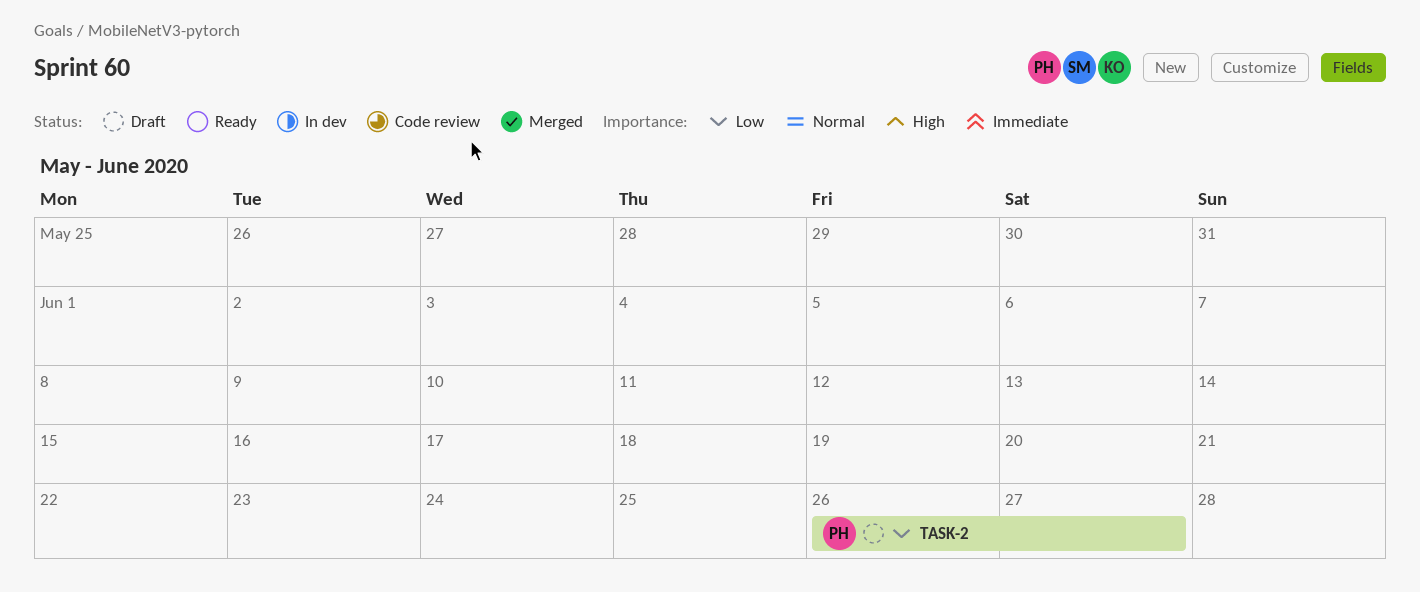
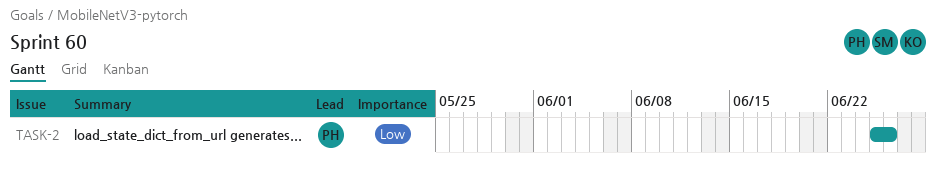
TASK-2, start: Jun 26 -> Jun 25
TASK-2, due: Jun 27 -> Jun 26

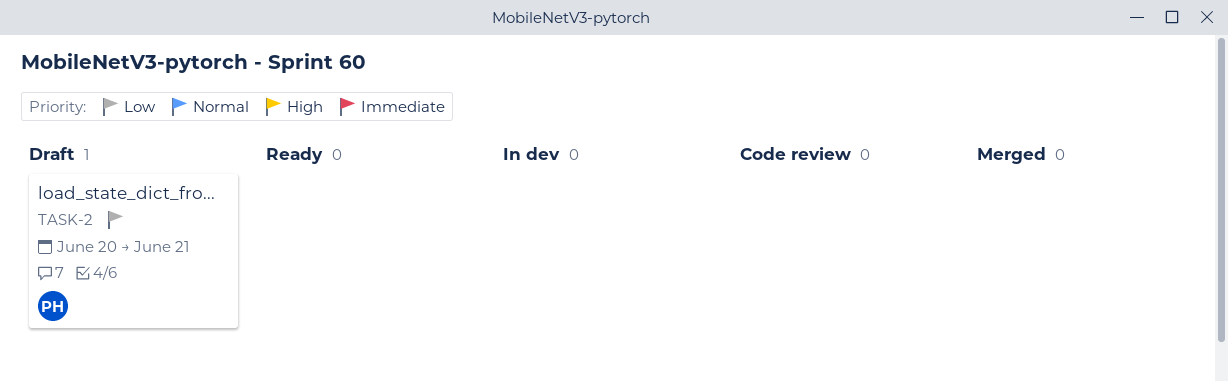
TASK-2, start: Jun 25 -> Jun 20
TASK-2, due: Jun 26 -> Jun 21

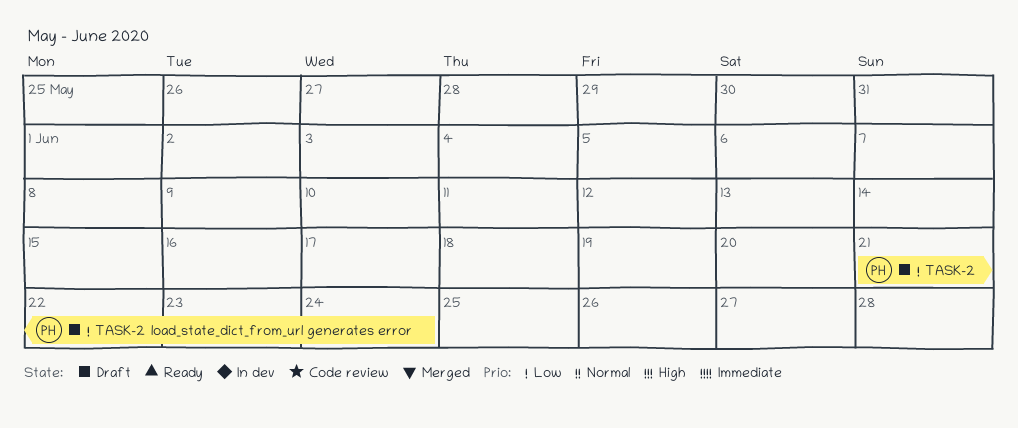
TASK-2, start: Jun 20 -> Jun 21
TASK-2, due: Jun 21 -> Jun 24

